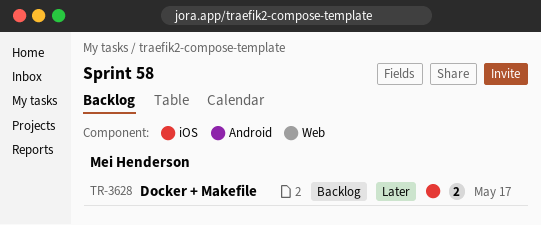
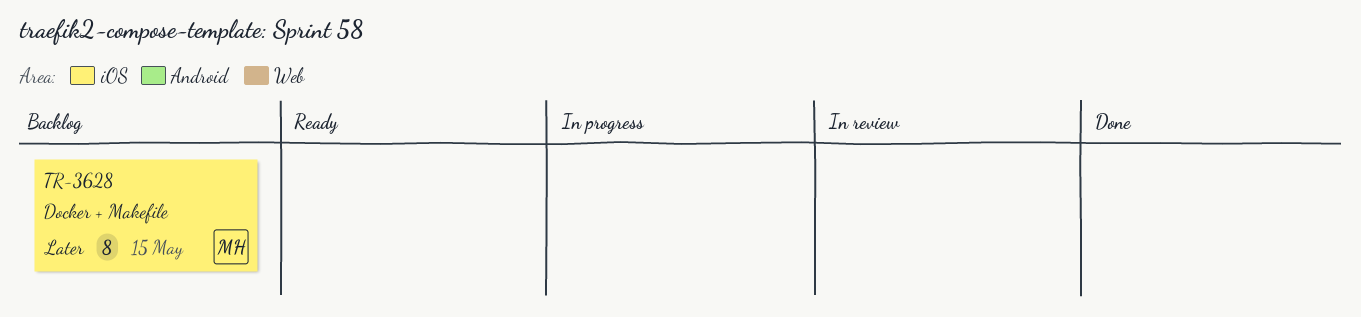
TR-3628, estimate: 2 -> 8
TR-3628, due: May 17 -> May 15

